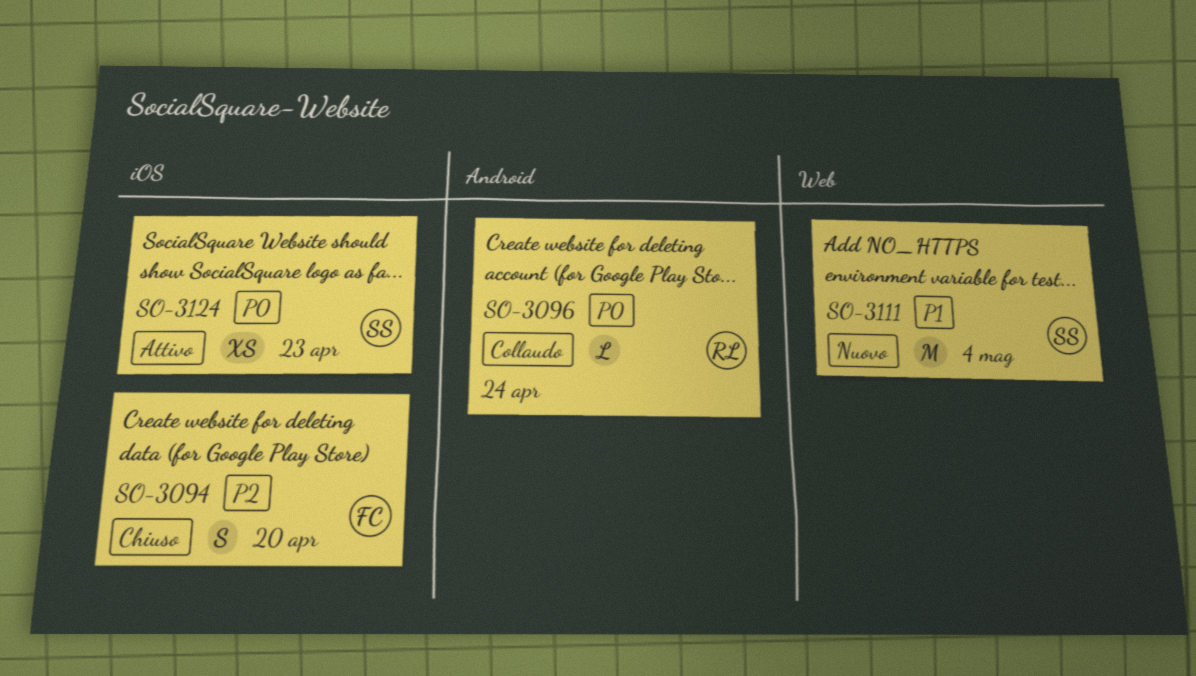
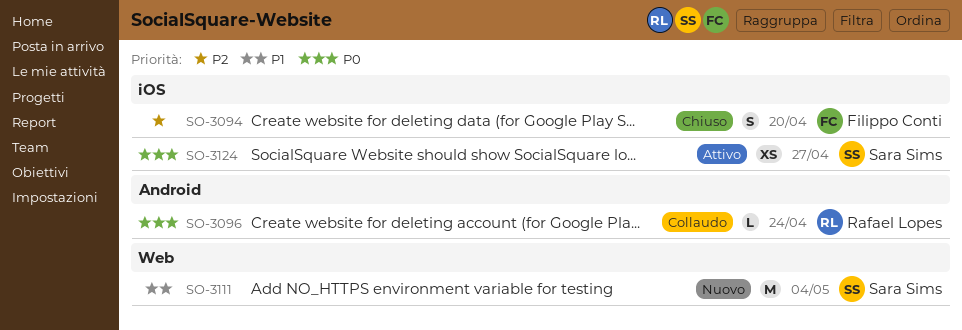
SO-3124, due: Apr 23 -> Apr 27

